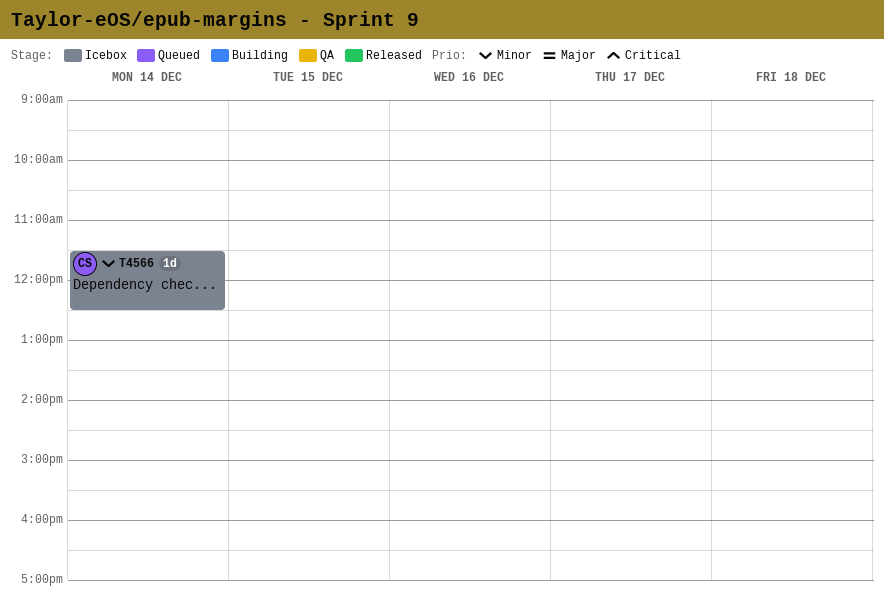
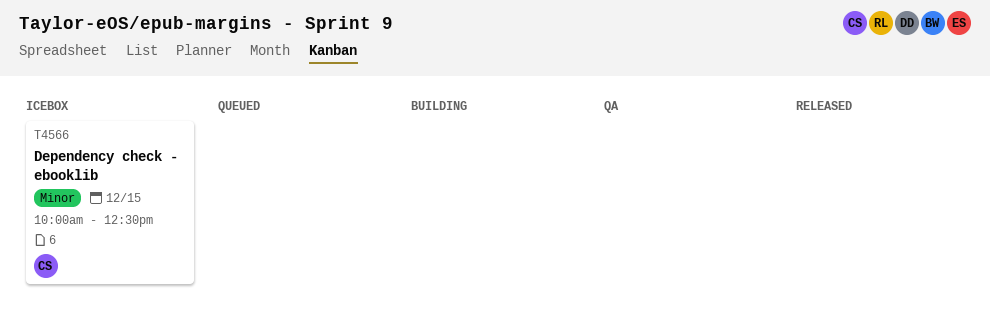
T4566, day: Dec 14 -> Dec 15
T4566, begins: 11:30 -> 10:00

